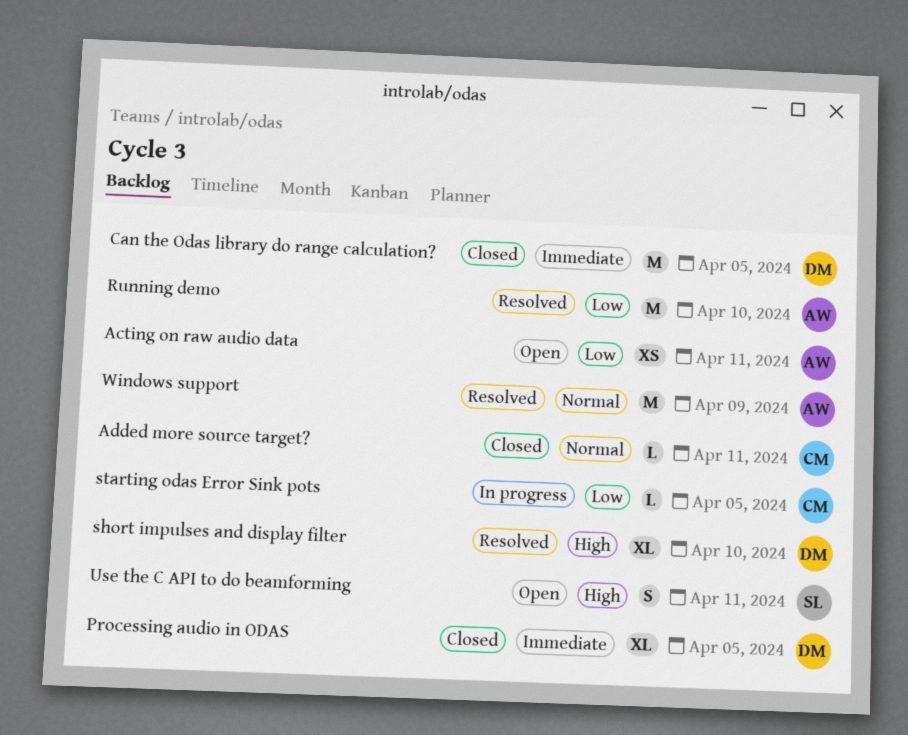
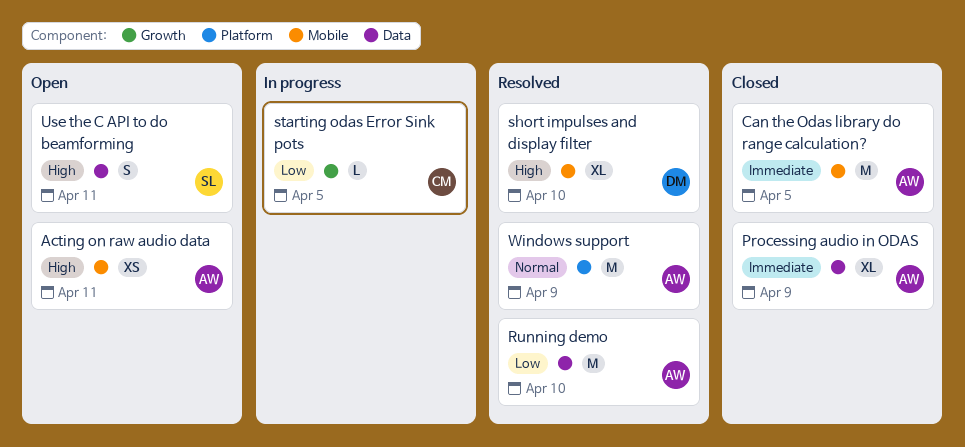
Acting on raw audio data, priority: Low -> High
Added more source target?: present -> none
Can the Odas library do range calculation?, owner: DM -> AW
Processing audio in ODAS, owner: DM -> AW
Processing audio in ODAS, due: Apr 5 -> Apr 9

